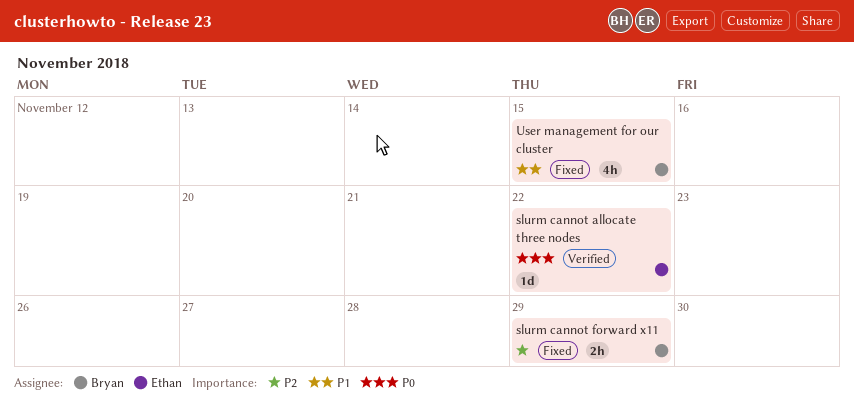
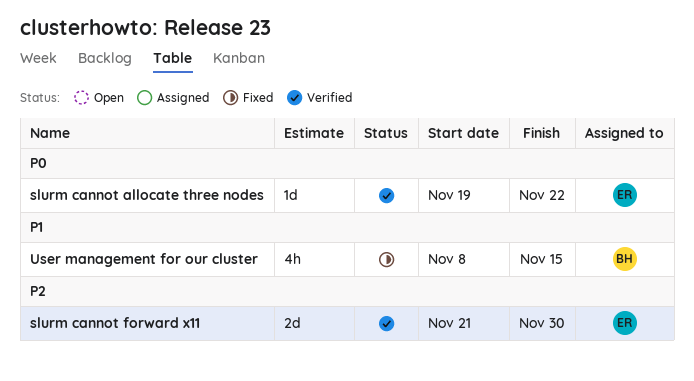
slurm cannot forward x11, status: Fixed -> Verified
slurm cannot forward x11, owner: Bryan -> Ethan
slurm cannot forward x11, estimate: 2h -> 2d
slurm cannot forward x11, due: Nov 29 -> Nov 30

